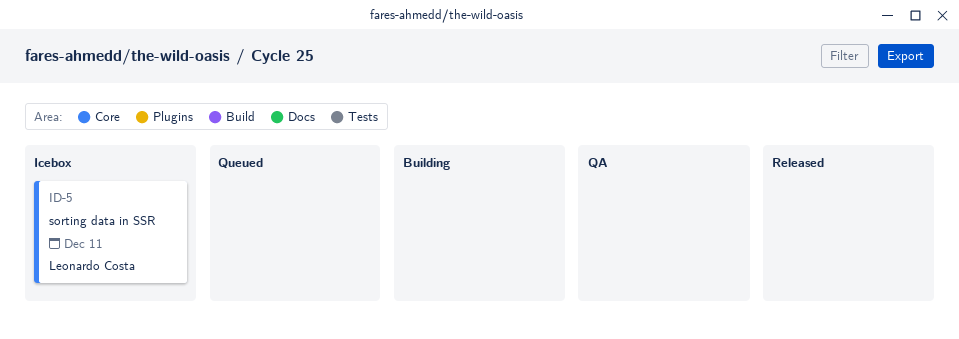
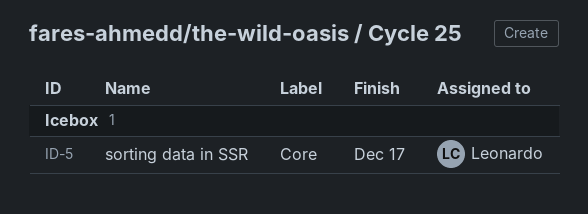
ID-5, due: Dec 11 -> Dec 17

